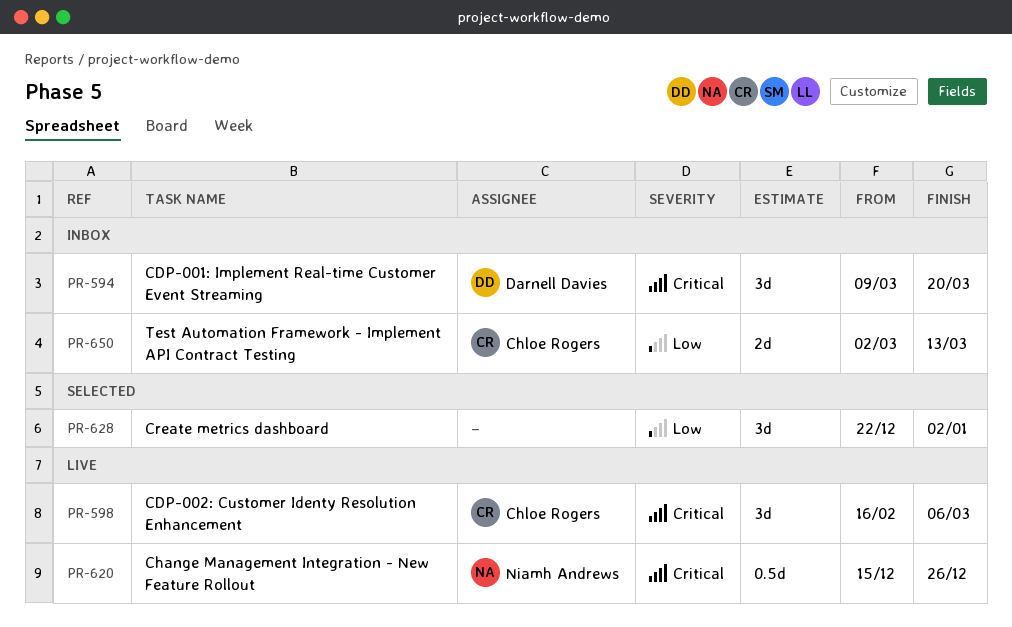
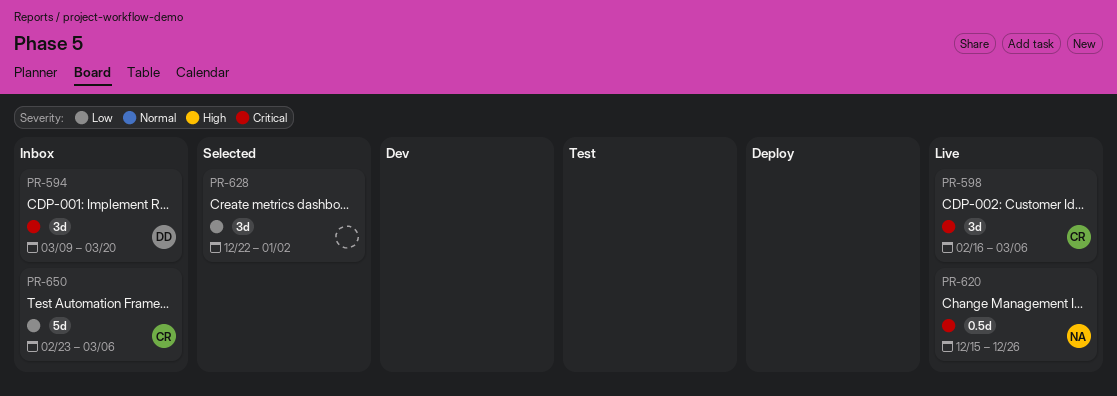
PR-650, estimate: 2d -> 5d
PR-650, start: Mar 2 -> Feb 23
PR-650, due: Mar 13 -> Mar 6

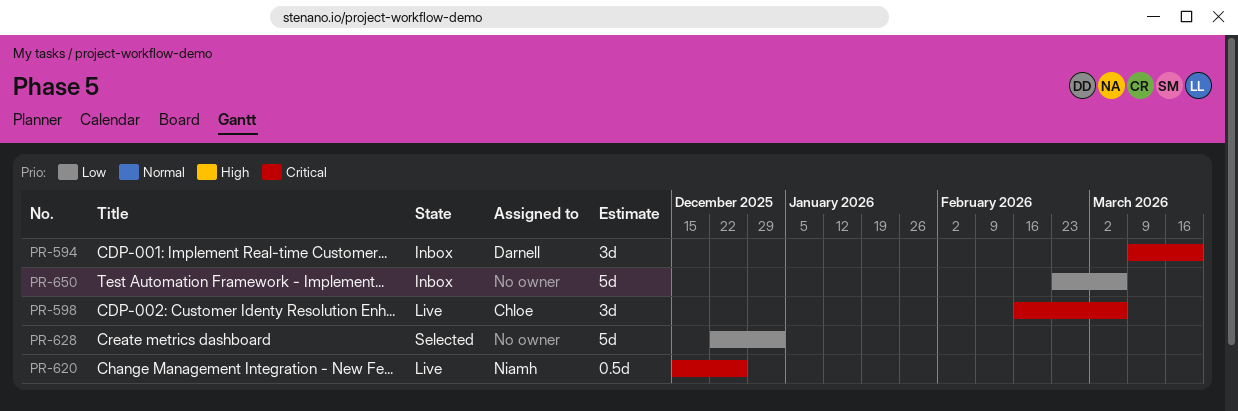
PR-628, estimate: 3d -> 5d
PR-650, owner: Chloe -> none

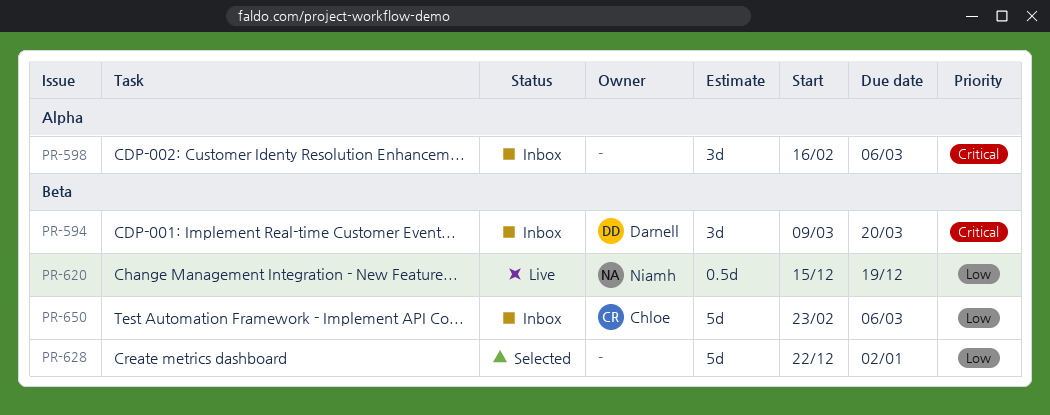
PR-598, status: Live -> Inbox
PR-598, owner: Chloe -> none
PR-620, priority: Critical -> Low
PR-620, due: Dec 26 -> Dec 19
PR-650, owner: none -> Chloe

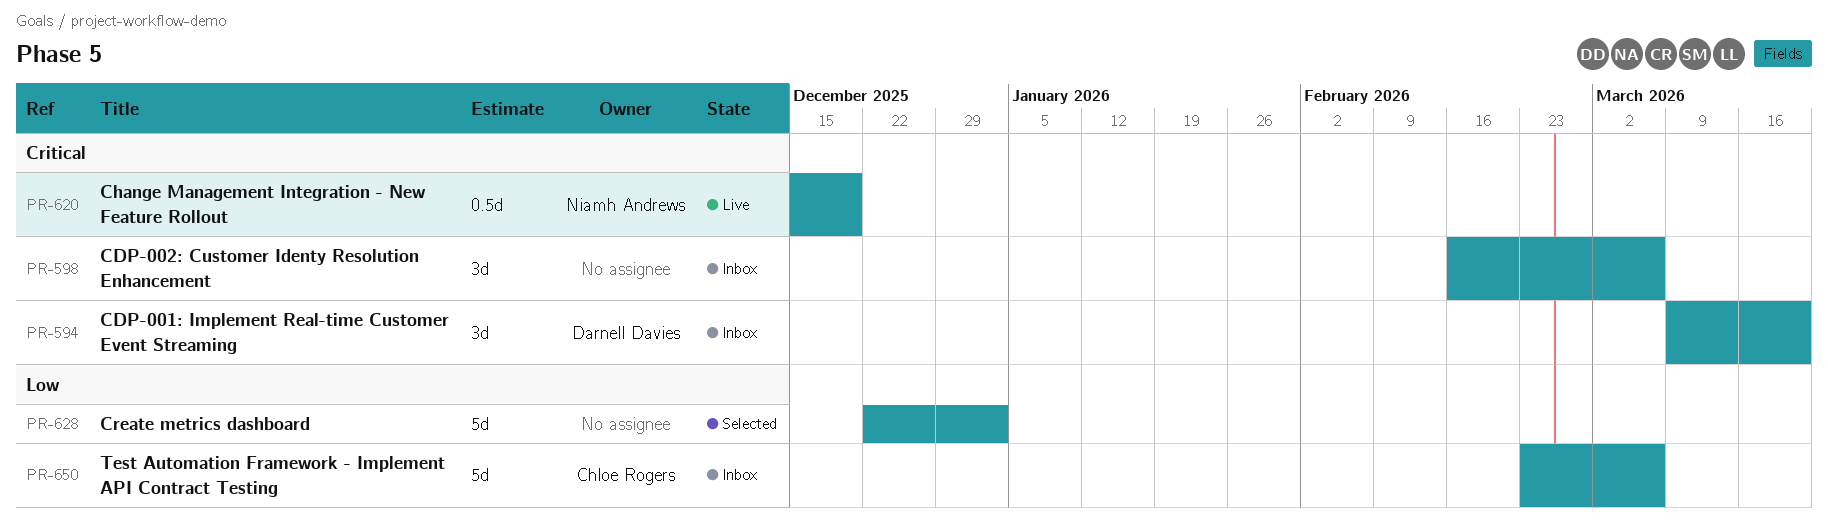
PR-620, priority: Low -> Critical

